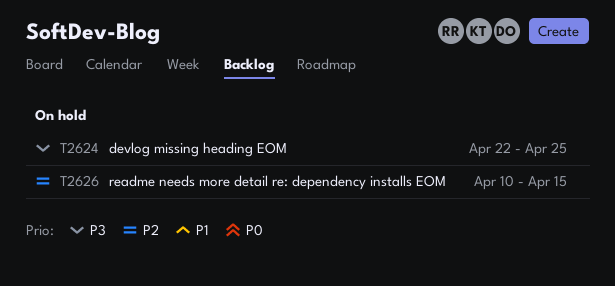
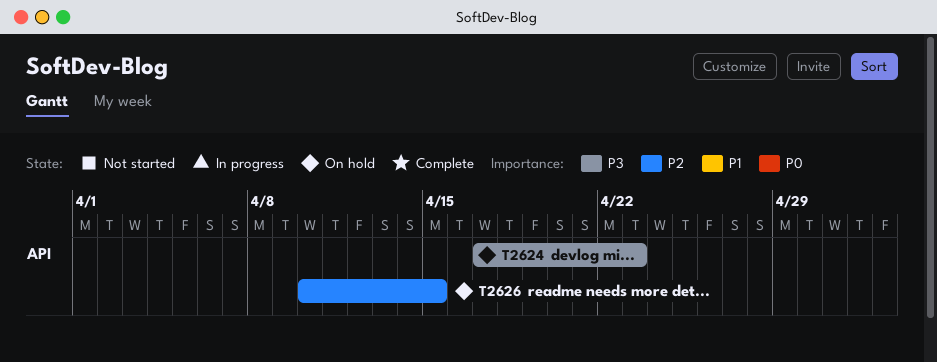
T2624, start: Apr 22 -> Apr 17
T2624, due: Apr 25 -> Apr 23

